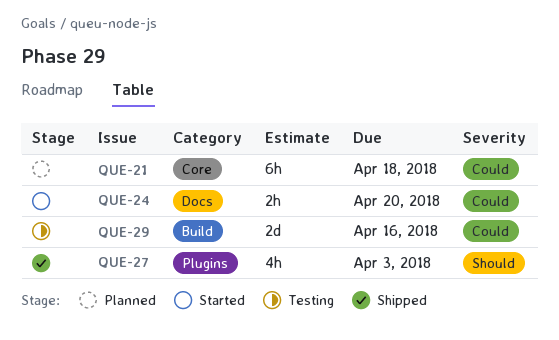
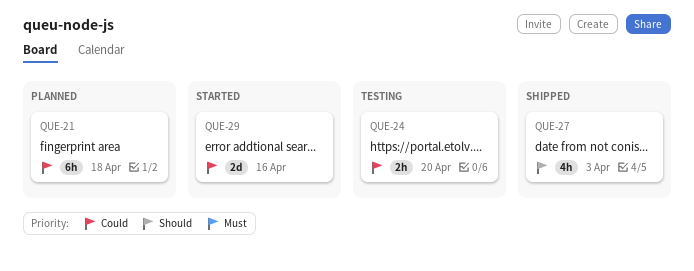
QUE-24, status: Started -> Testing
QUE-29, status: Testing -> Started

